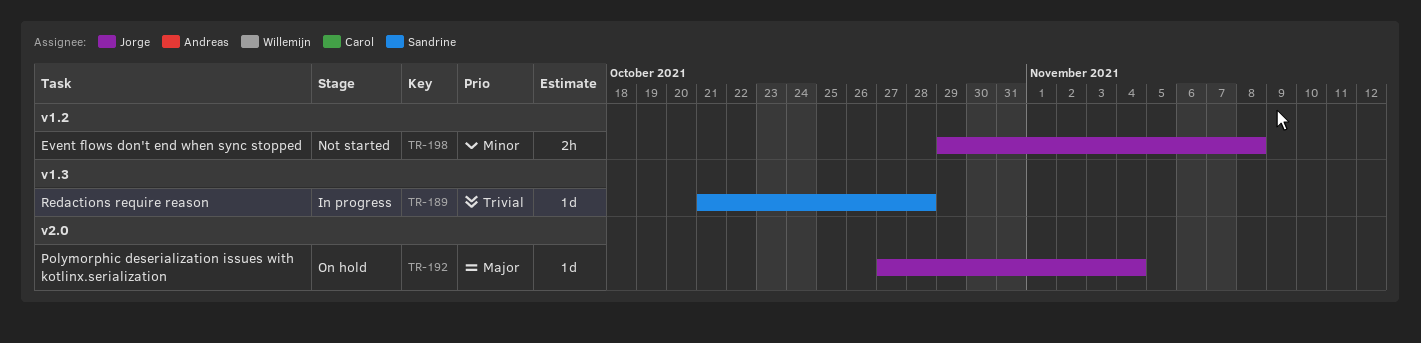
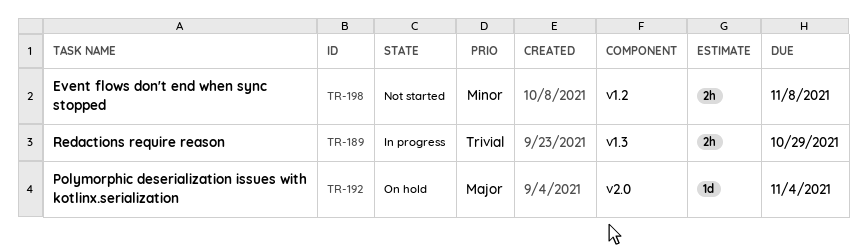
TR-189, estimate: 1d -> 2h
TR-189, due: Oct 28 -> Oct 29

